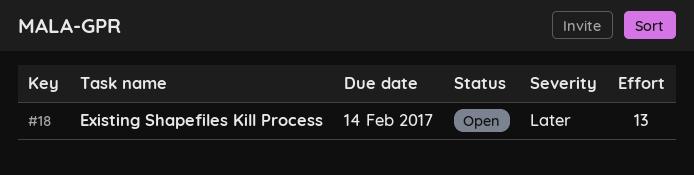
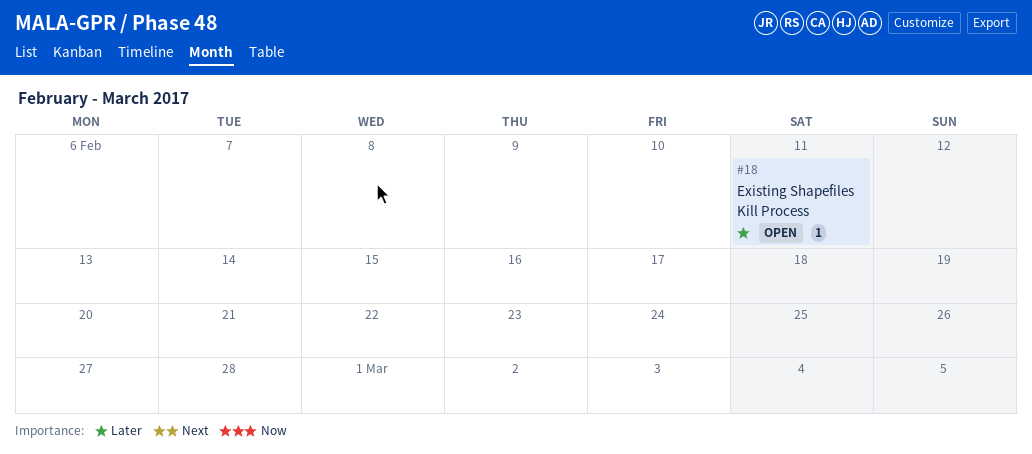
#18, estimate: 13 -> 1
#18, due: Feb 14 -> Feb 11

